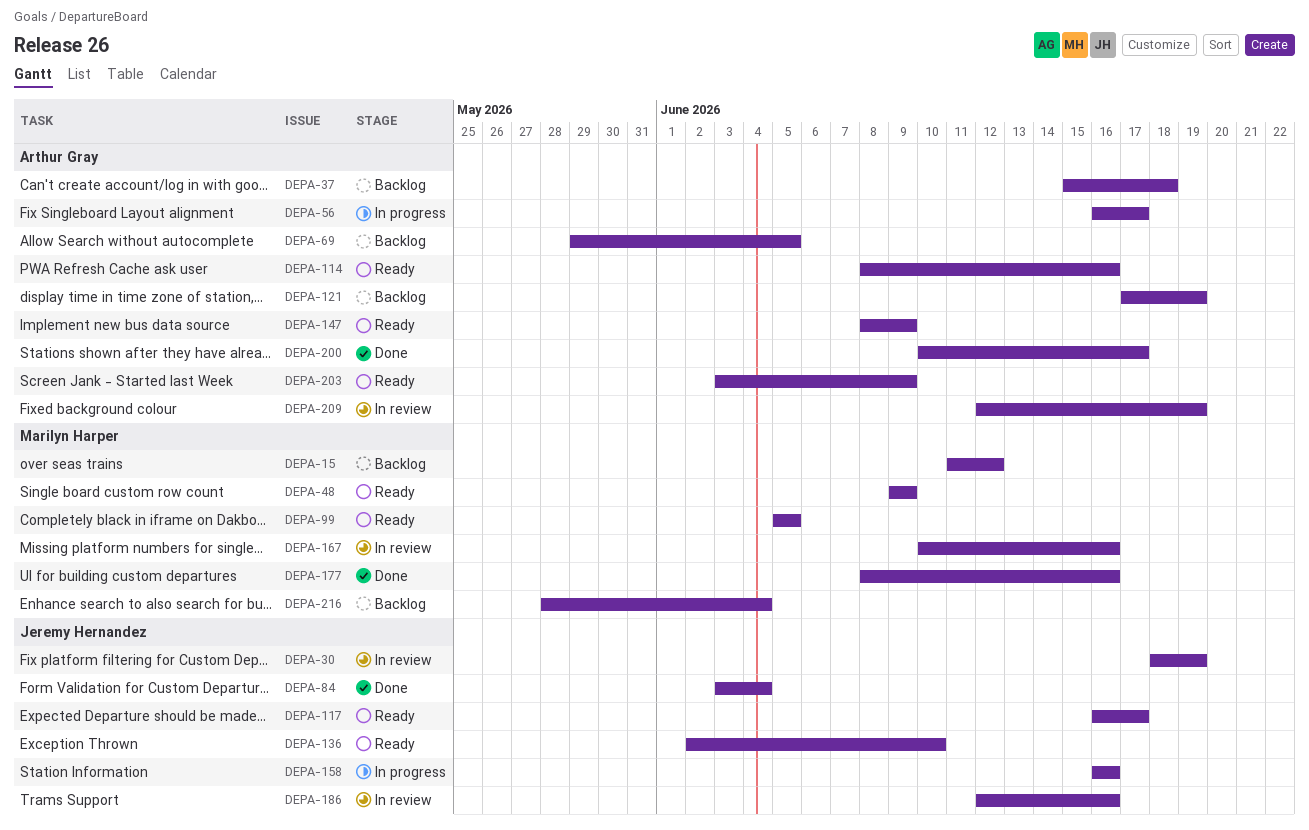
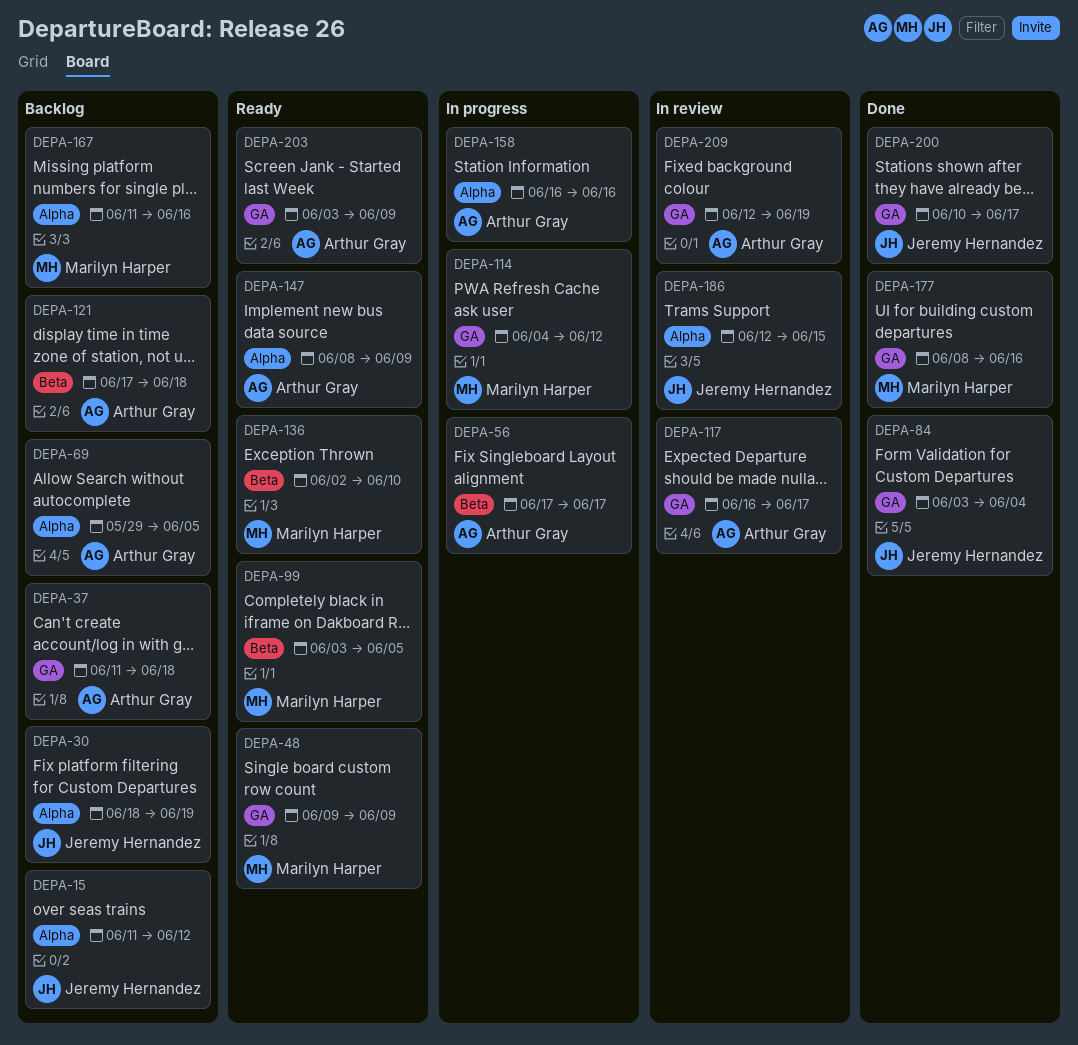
DEPA-15, owner: Marilyn Harper -> Jeremy Hernandez
DEPA-30, status: In review -> Backlog
DEPA-37, start: Jun 15 -> Jun 11
DEPA-56, start: Jun 16 -> Jun 17
DEPA-99, start: Jun 5 -> Jun 3
DEPA-114, status: Ready -> In progress
DEPA-114, owner: Arthur Gray -> Marilyn Harper
DEPA-114, start: Jun 8 -> Jun 4
DEPA-114, due: Jun 16 -> Jun 12
DEPA-117, status: Ready -> In review
DEPA-117, owner: Jeremy Hernandez -> Arthur Gray
DEPA-121, due: Jun 19 -> Jun 18
DEPA-136, owner: Jeremy Hernandez -> Marilyn Harper
DEPA-158, owner: Jeremy Hernandez -> Arthur Gray
DEPA-167, status: In review -> Backlog
DEPA-167, start: Jun 10 -> Jun 11
DEPA-186, due: Jun 16 -> Jun 15
DEPA-200, owner: Arthur Gray -> Jeremy Hernandez
DEPA-216: present -> none

